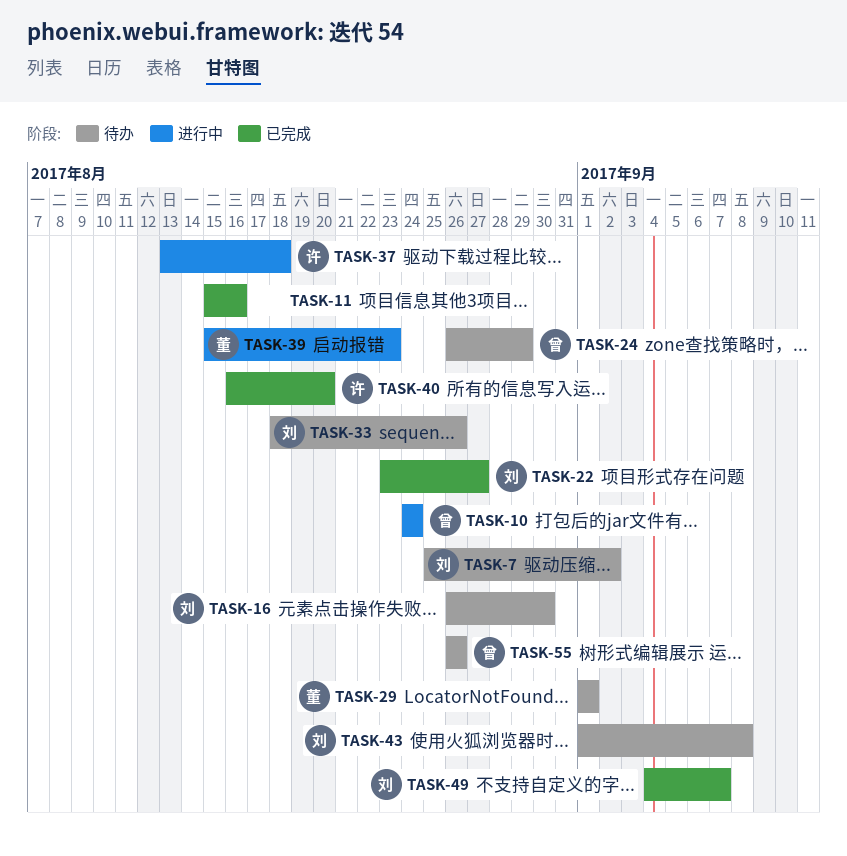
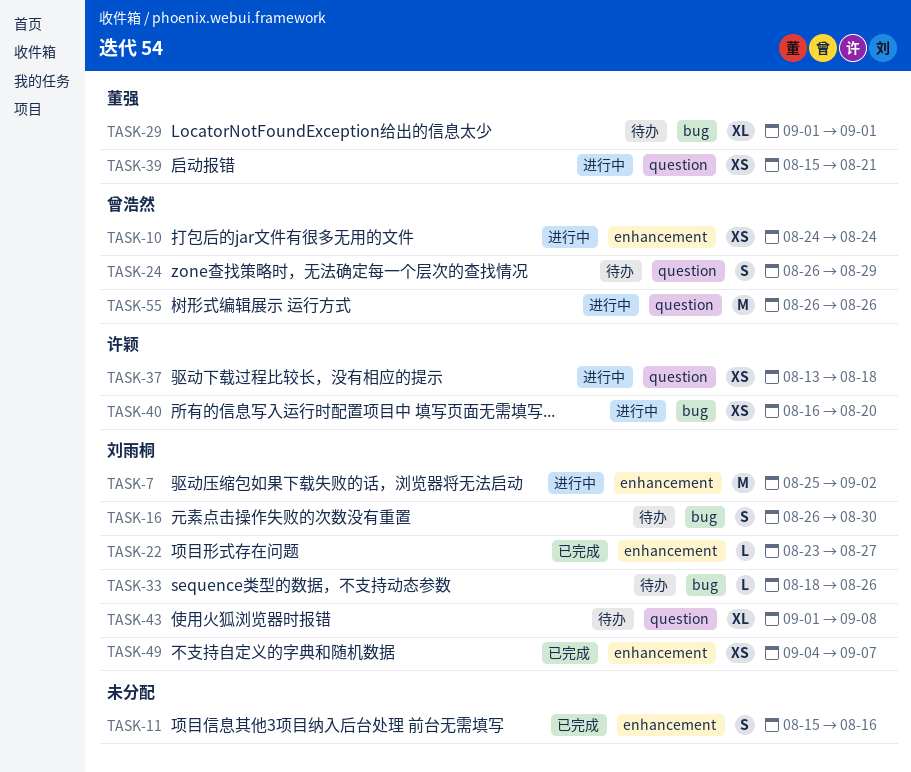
TASK-7, status: 待办 -> 进行中
TASK-39, due: Aug 23 -> Aug 21
TASK-40, status: 已完成 -> 进行中
TASK-55, status: 待办 -> 进行中

